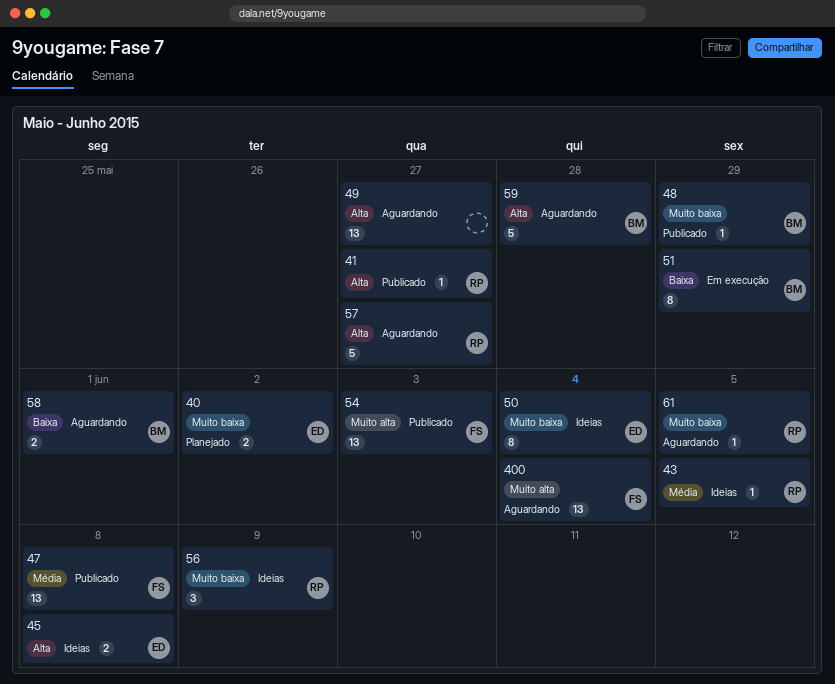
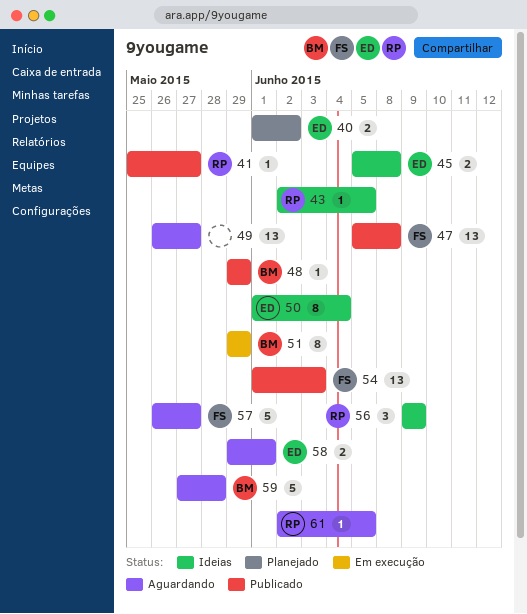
400: present -> none
57, owner: RP -> FS
58, owner: BM -> ED

